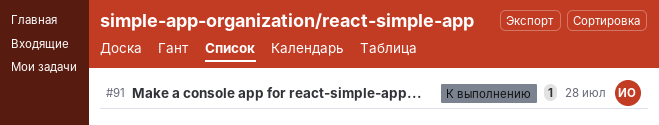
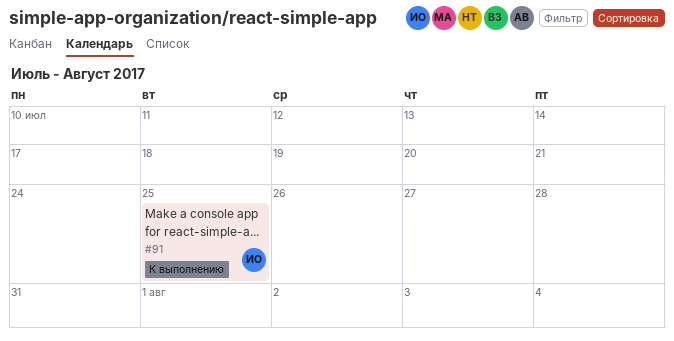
#91, due: Jul 28 -> Jul 25

